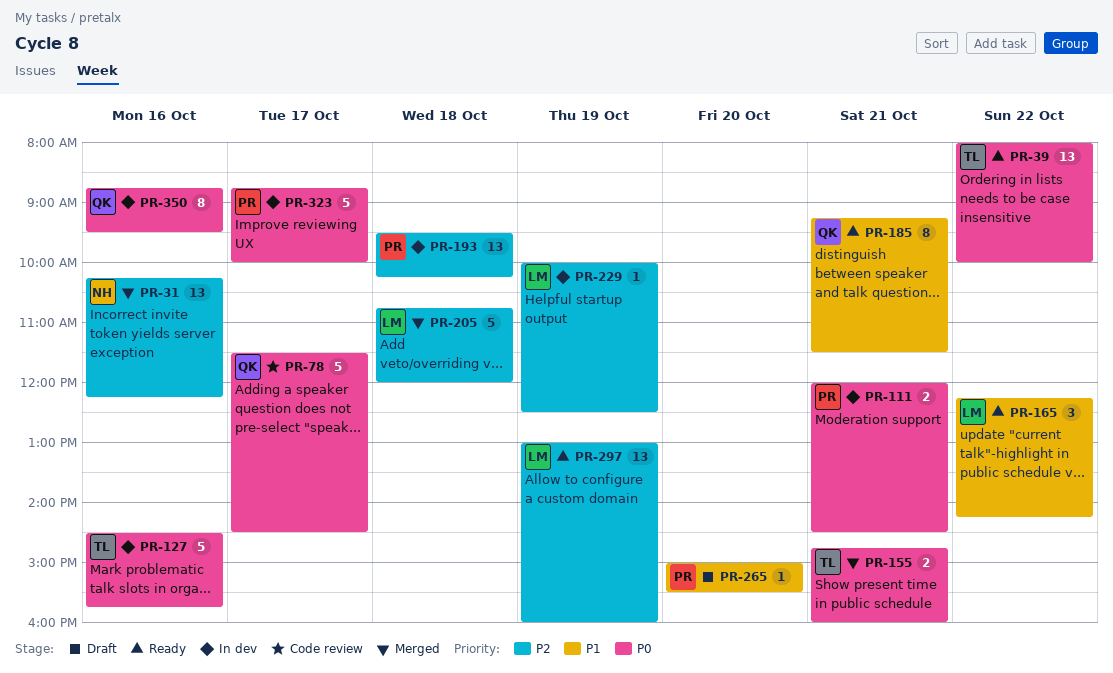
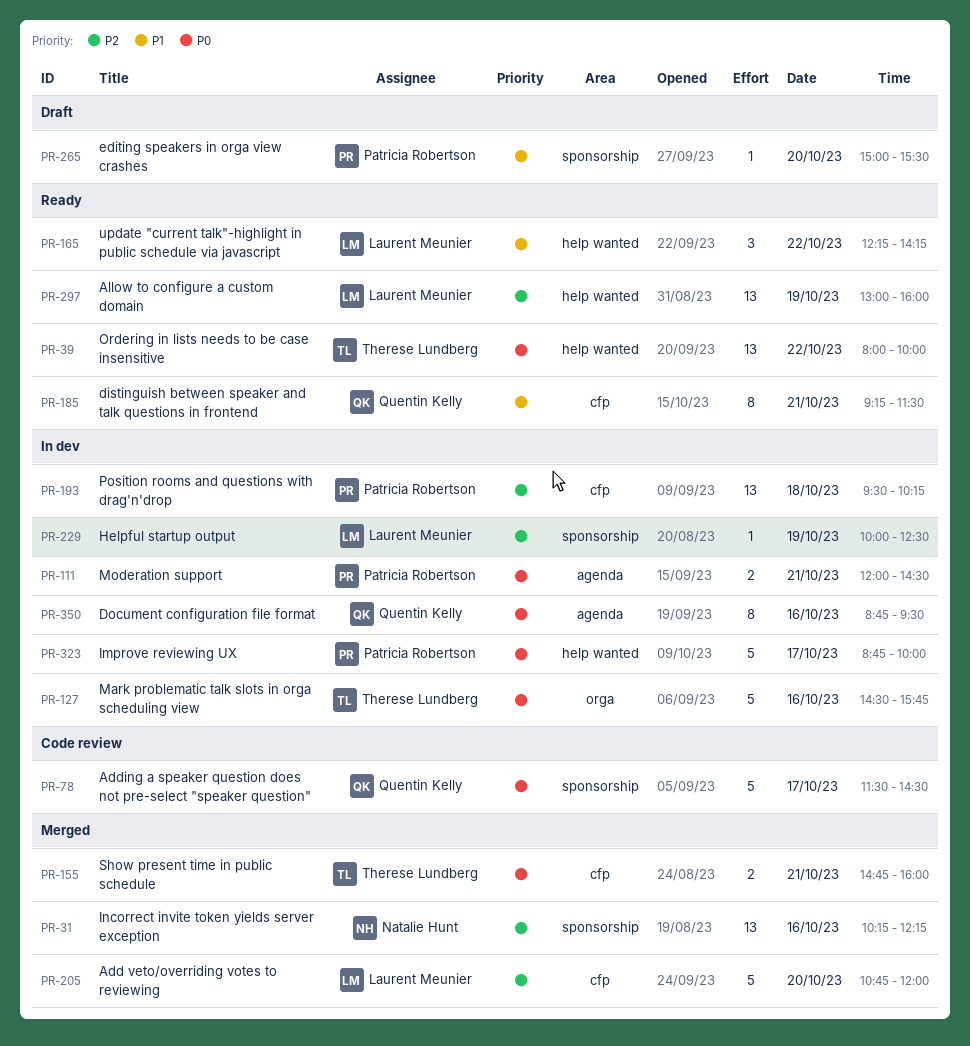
PR-205, day: Oct 18 -> Oct 20

